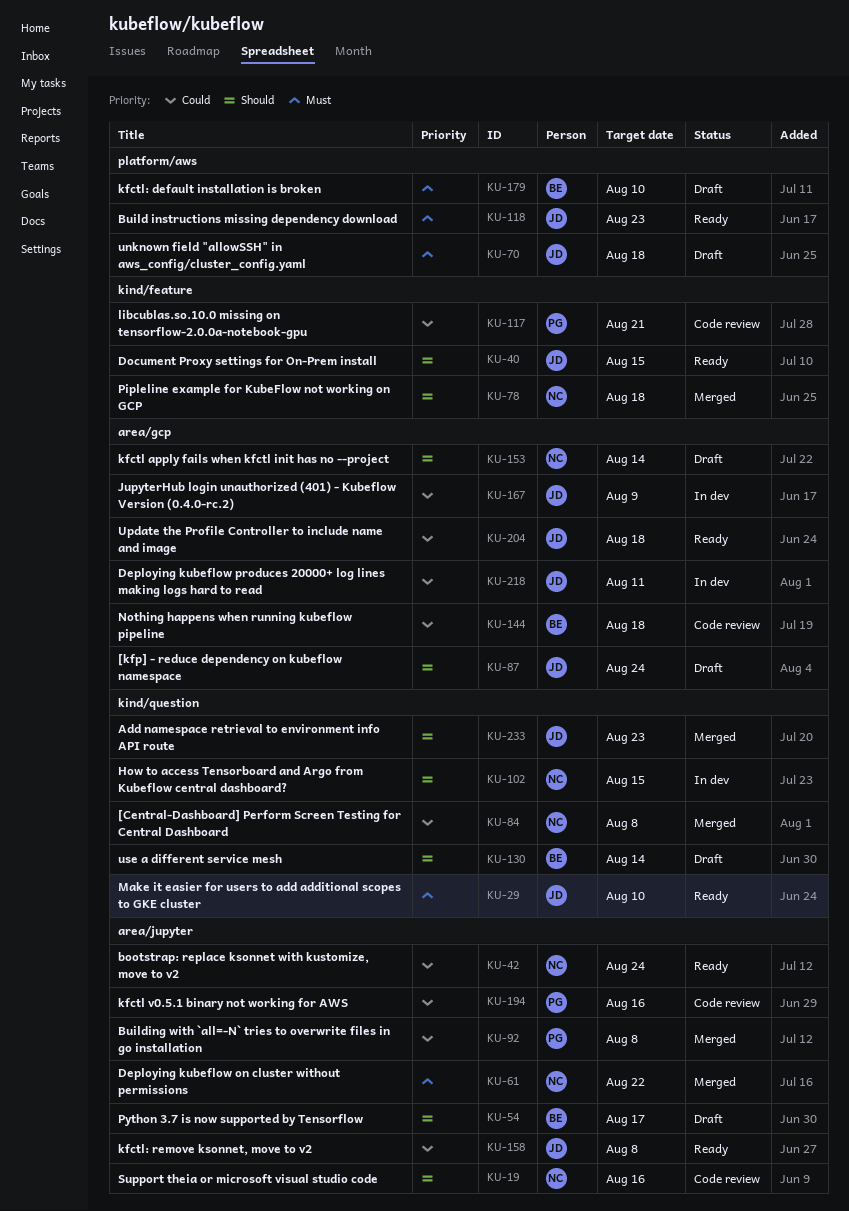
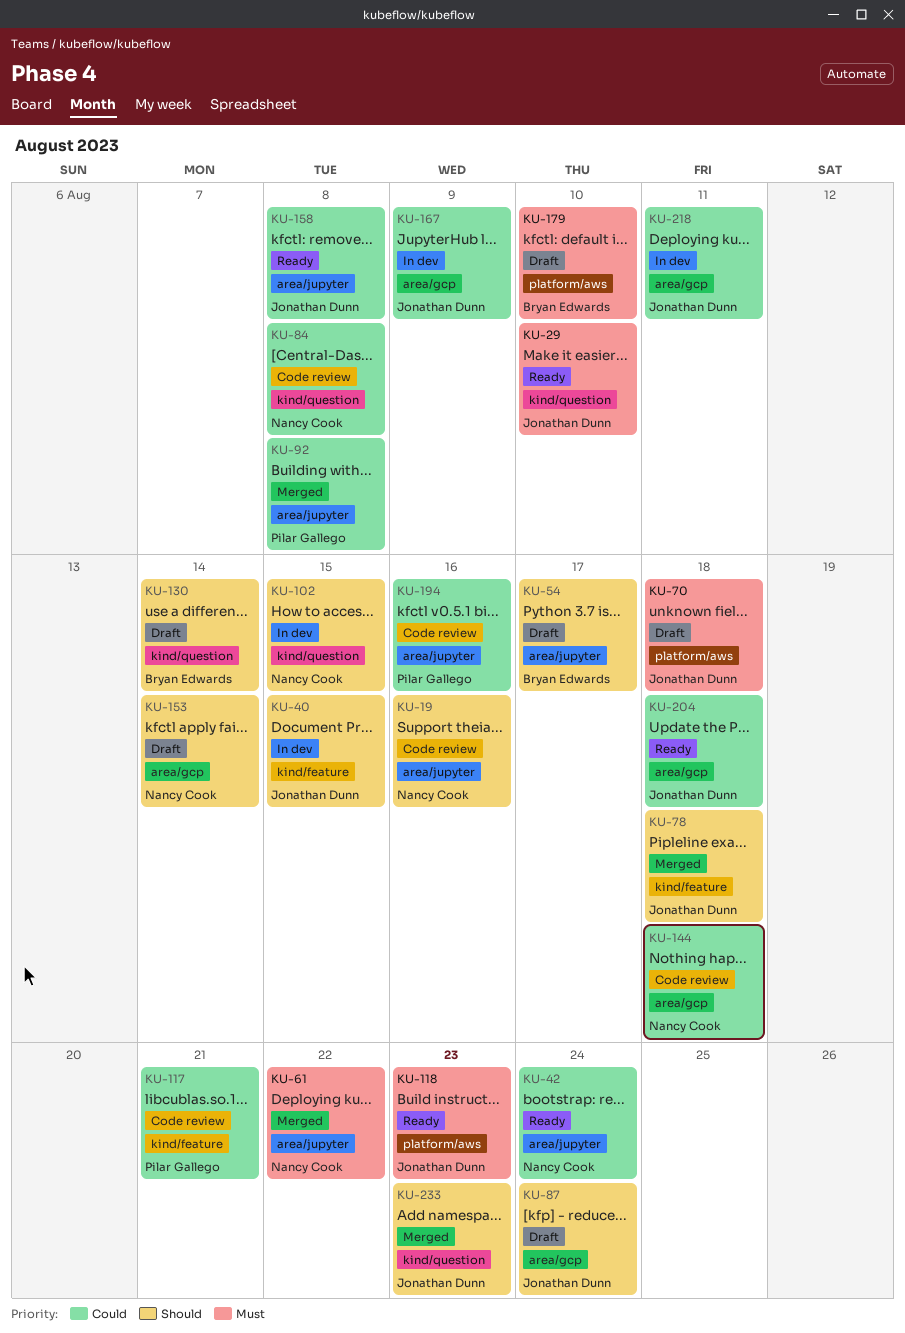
KU-40, status: Ready -> In dev
KU-78, owner: Nancy Cook -> Jonathan Dunn
KU-84, status: Merged -> Code review
KU-144, owner: Bryan Edwards -> Nancy Cook

